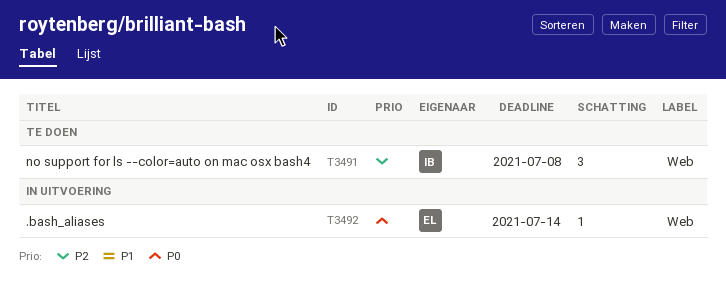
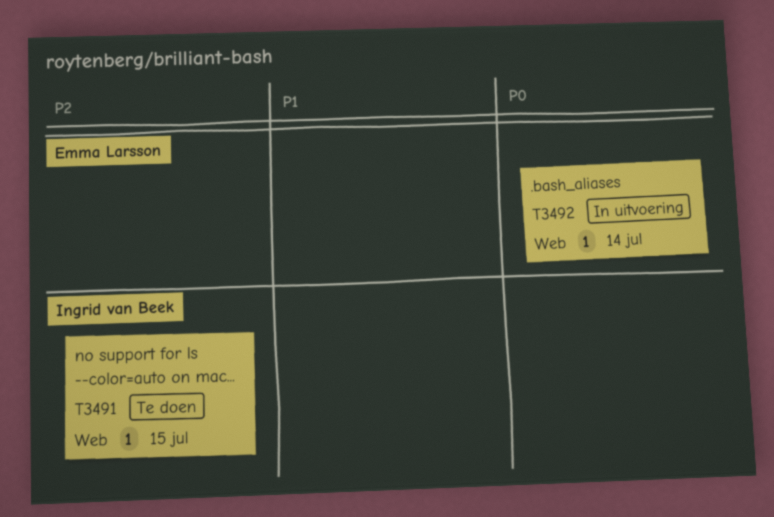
T3491, estimate: 3 -> 1
T3491, due: Jul 8 -> Jul 15

